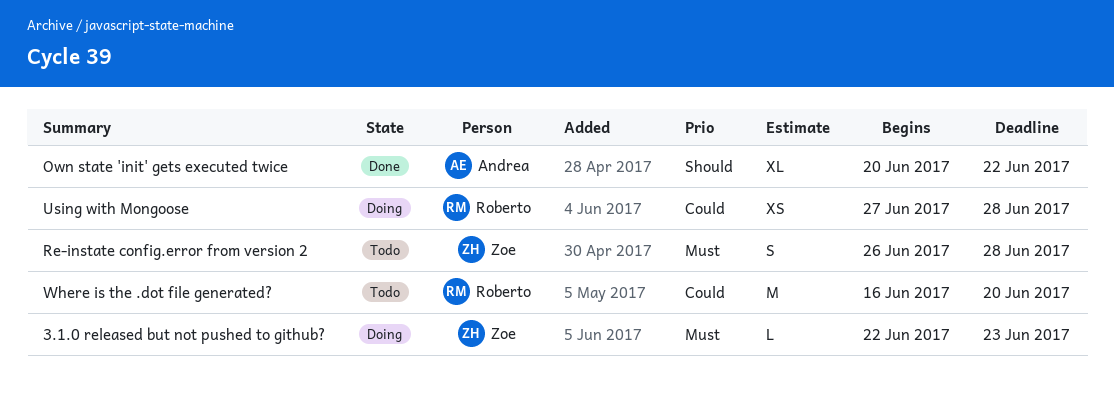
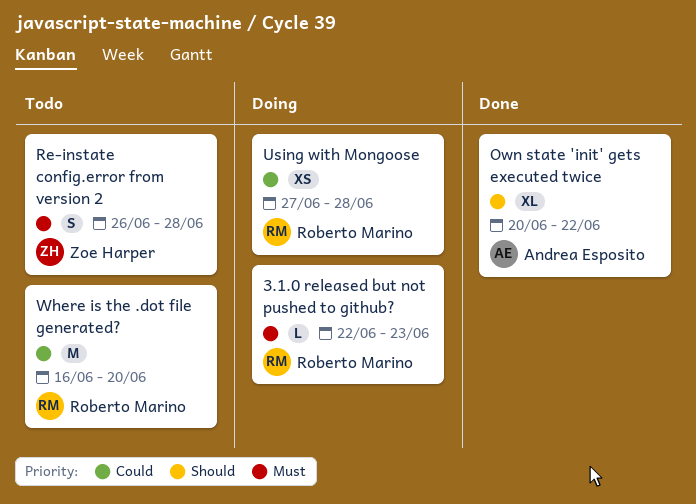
3.1.0 released but not pushed to github?, owner: Zoe Harper -> Roberto Marino

